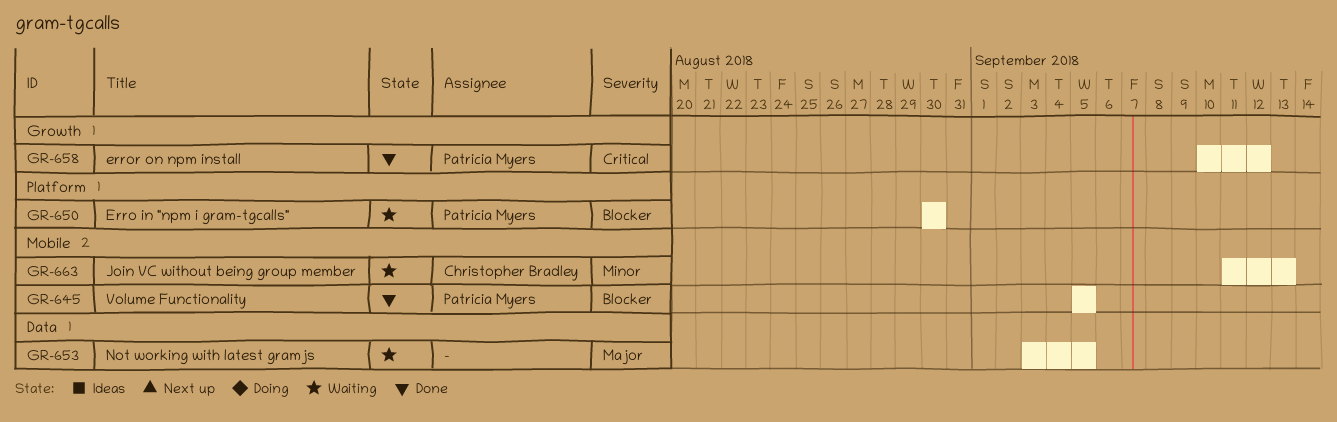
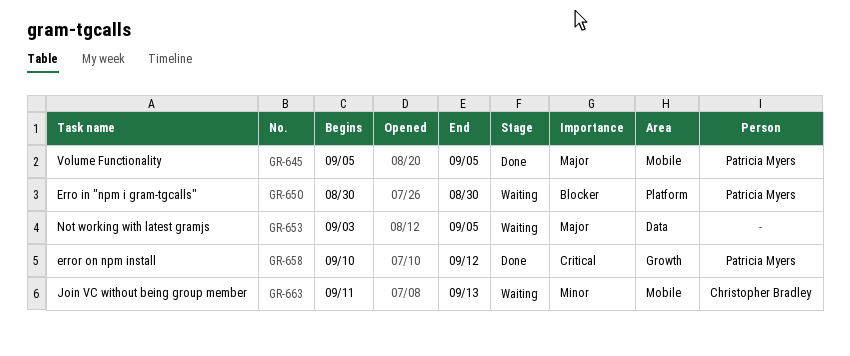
GR-645, priority: Blocker -> Major

